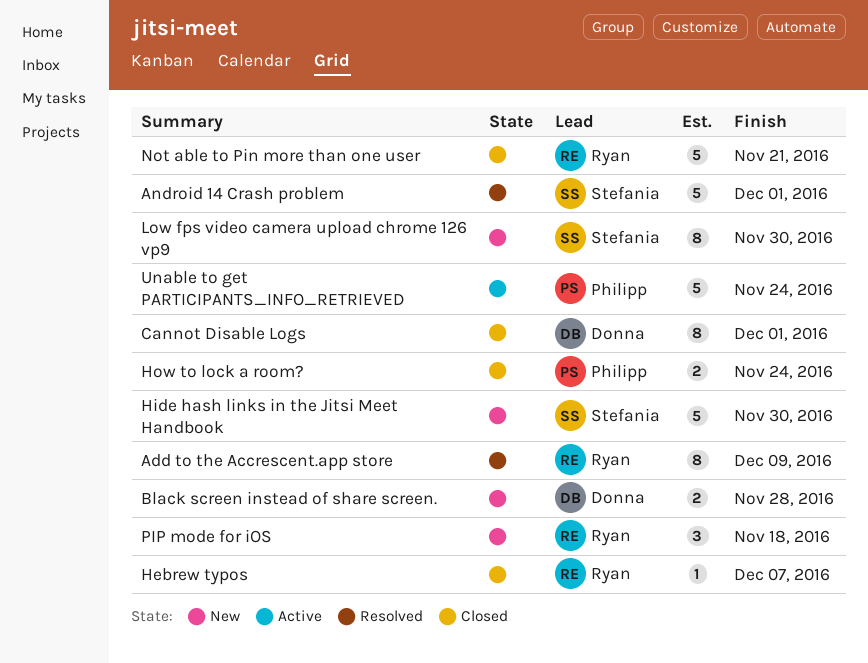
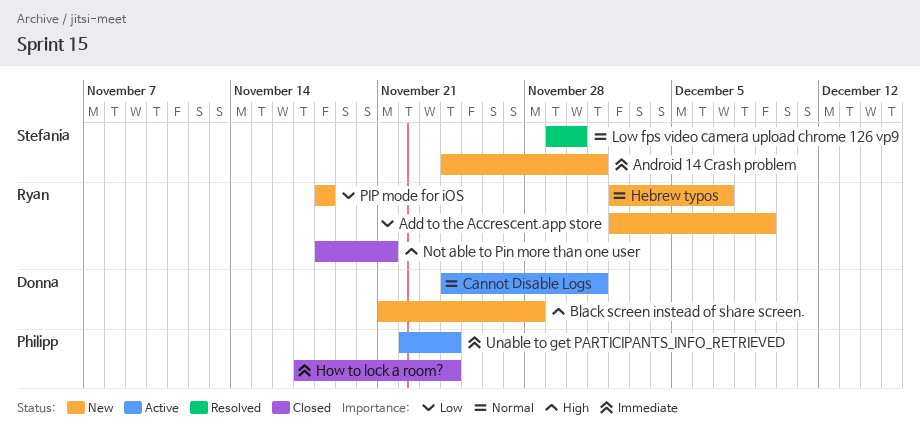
Add to the Accrescent.app store, status: Resolved -> New
Android 14 Crash problem, status: Resolved -> New
Cannot Disable Logs, status: Closed -> Active
Hebrew typos, status: Closed -> New
Hide hash links in the Jitsi Meet Handbook: present -> none
Low fps video camera upload chrome 126 vp9, status: New -> Resolved

